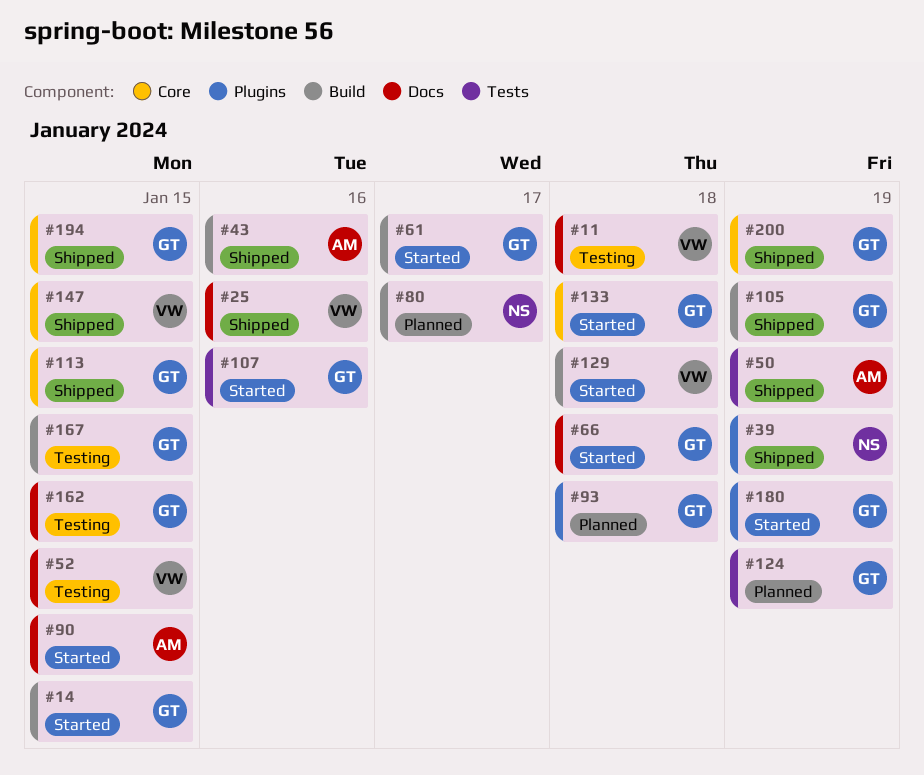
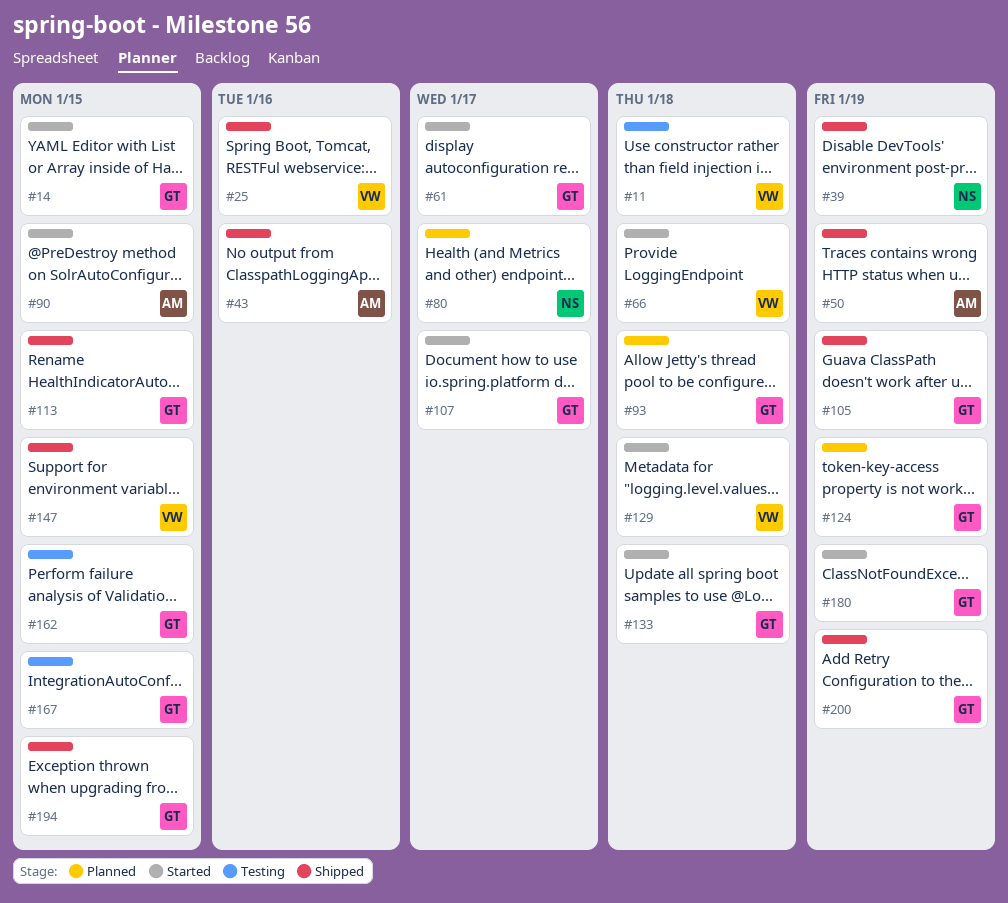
#52: present -> none
#66, owner: GT -> VW
#107, due: Jan 16 -> Jan 17

